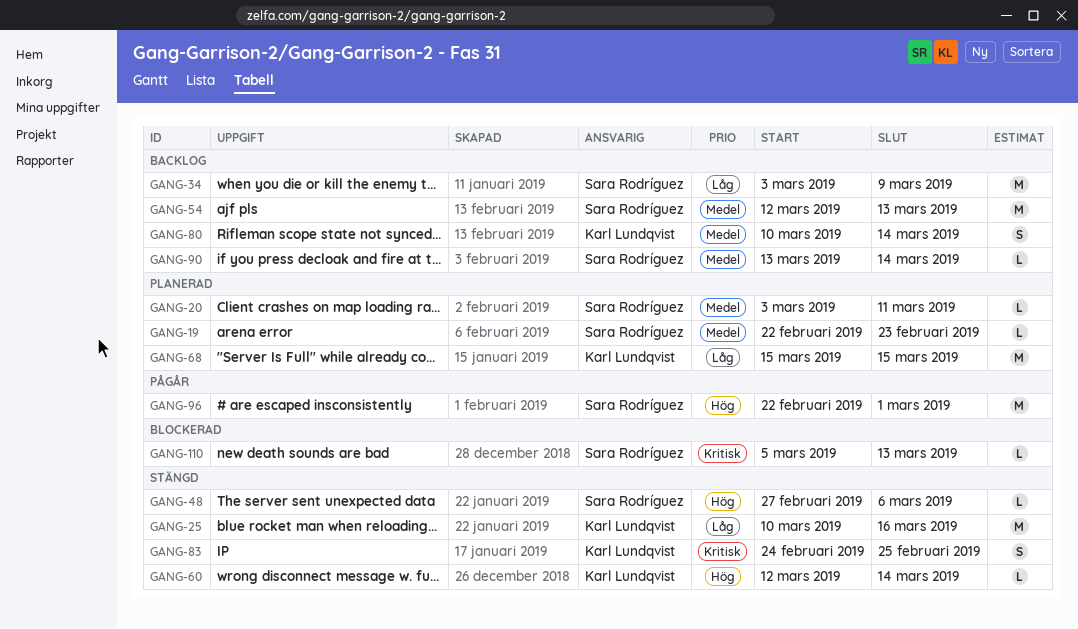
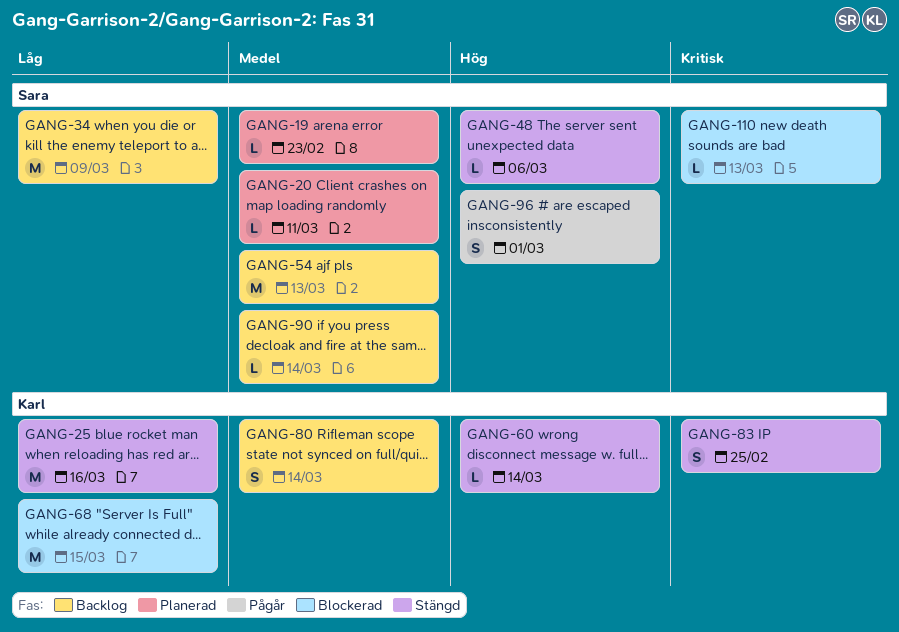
GANG-68, status: Planerad -> Blockerad
GANG-96, estimate: M -> S

